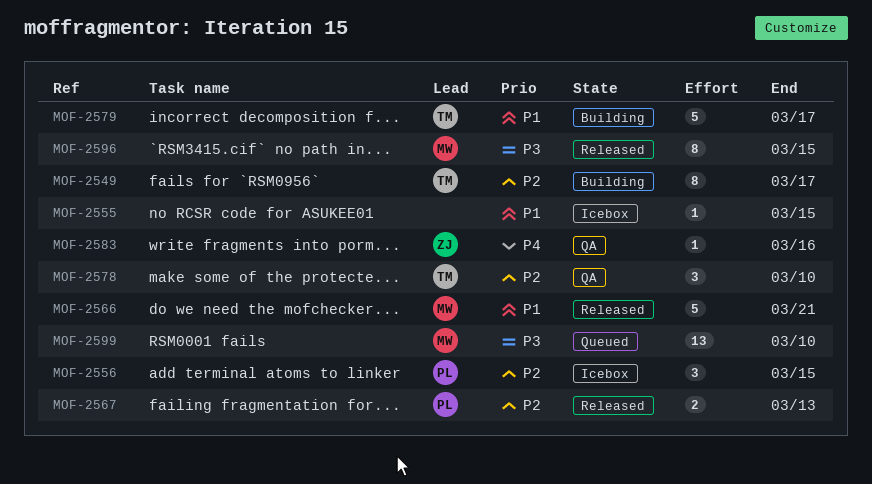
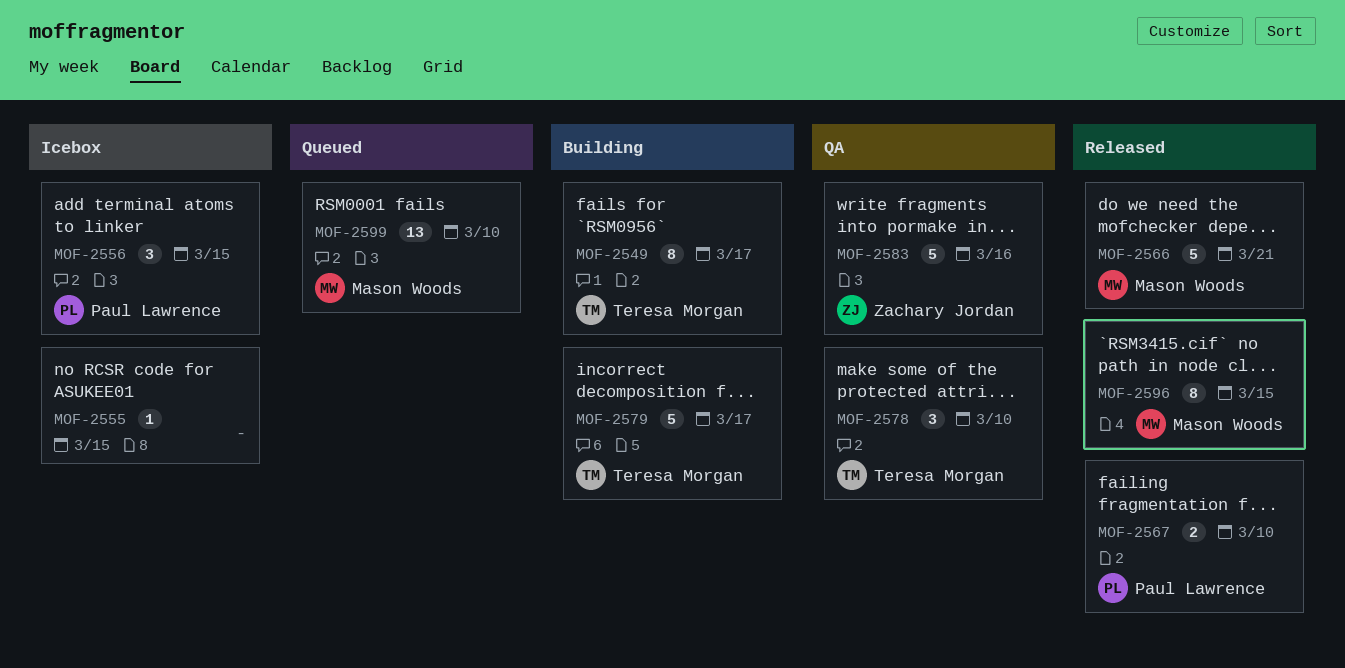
MOF-2567, due: Mar 13 -> Mar 10
MOF-2583, estimate: 1 -> 5

